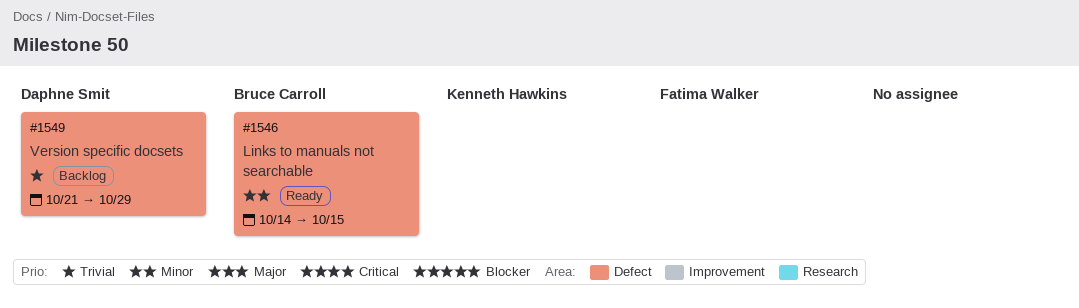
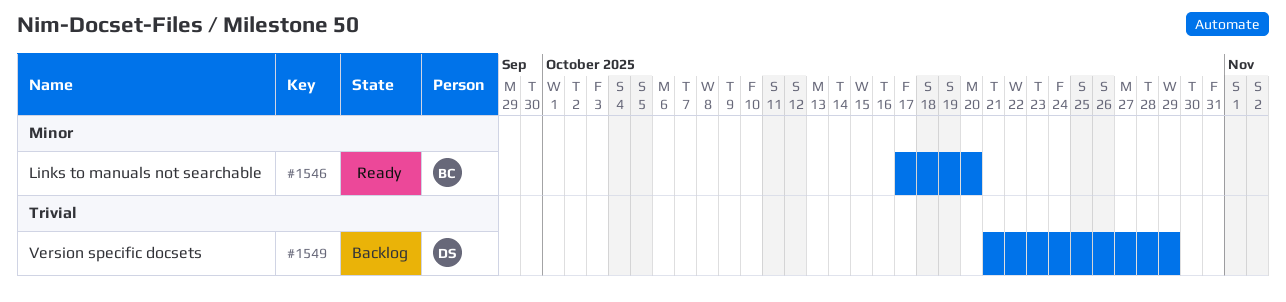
#1546, start: Oct 14 -> Oct 17
#1546, due: Oct 15 -> Oct 20

